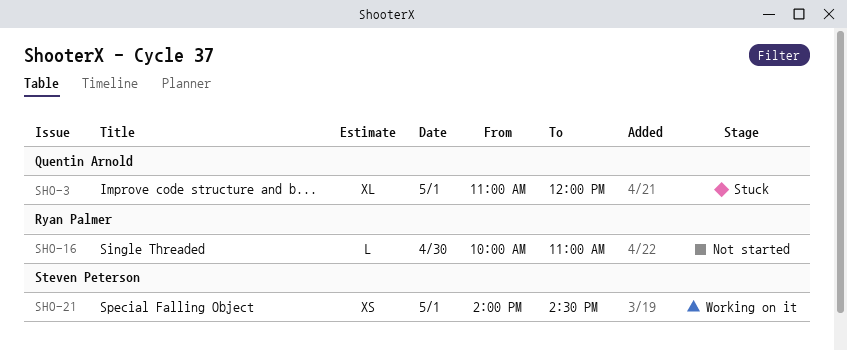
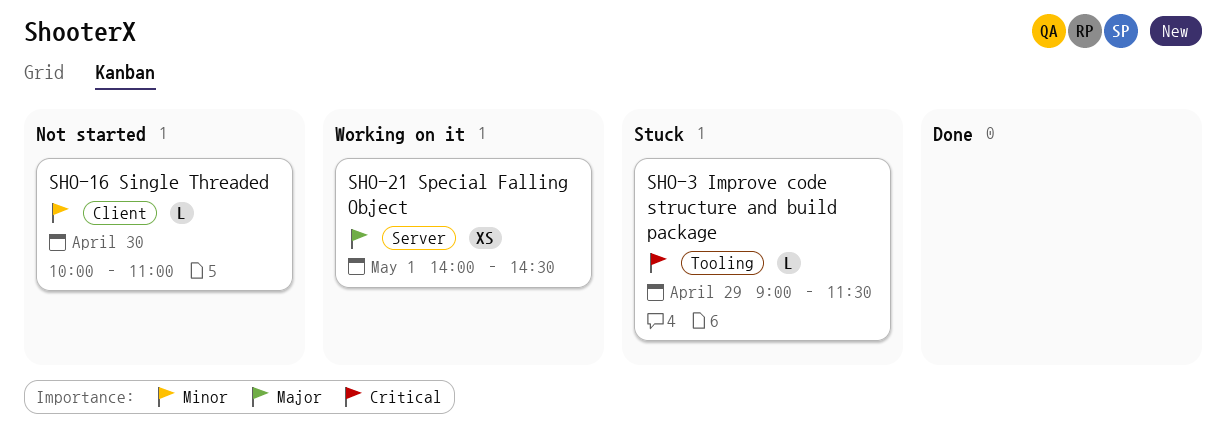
SHO-3, estimate: XL -> L
SHO-3, day: May 1 -> Apr 29
SHO-3, begins: 11:00 -> 09:00
SHO-3, ends: 12:00 -> 11:30

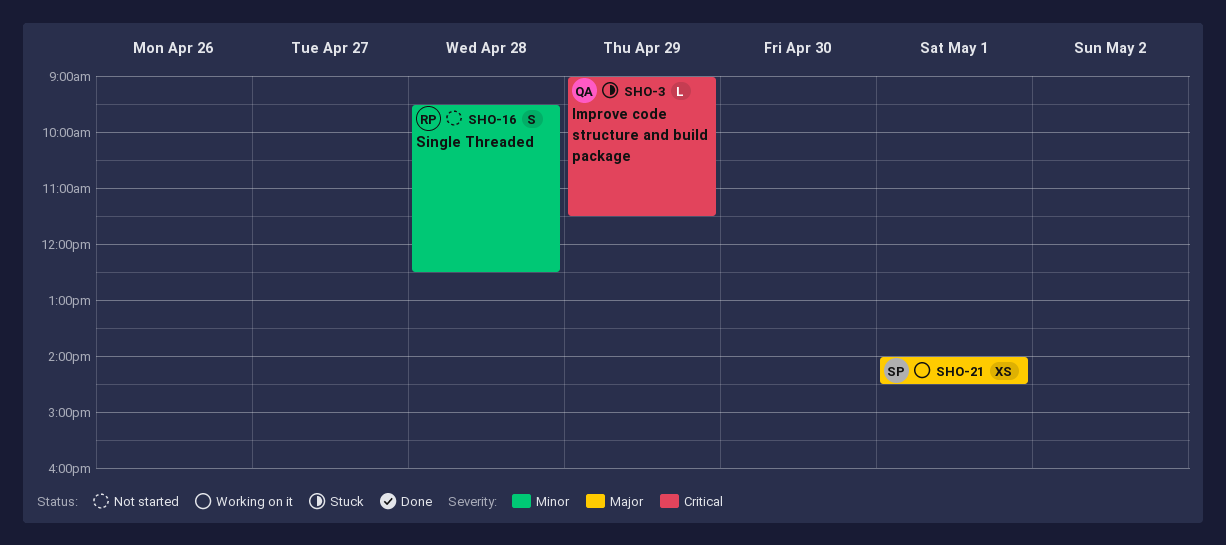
SHO-16, estimate: L -> S
SHO-16, day: Apr 30 -> Apr 28
SHO-16, begins: 10:00 -> 09:30
SHO-16, ends: 11:00 -> 12:30

